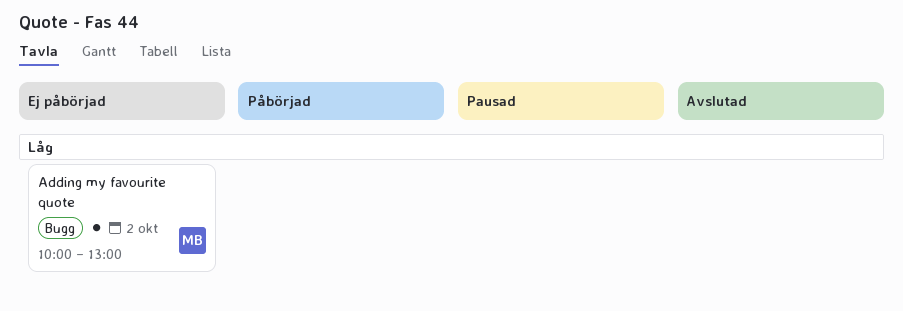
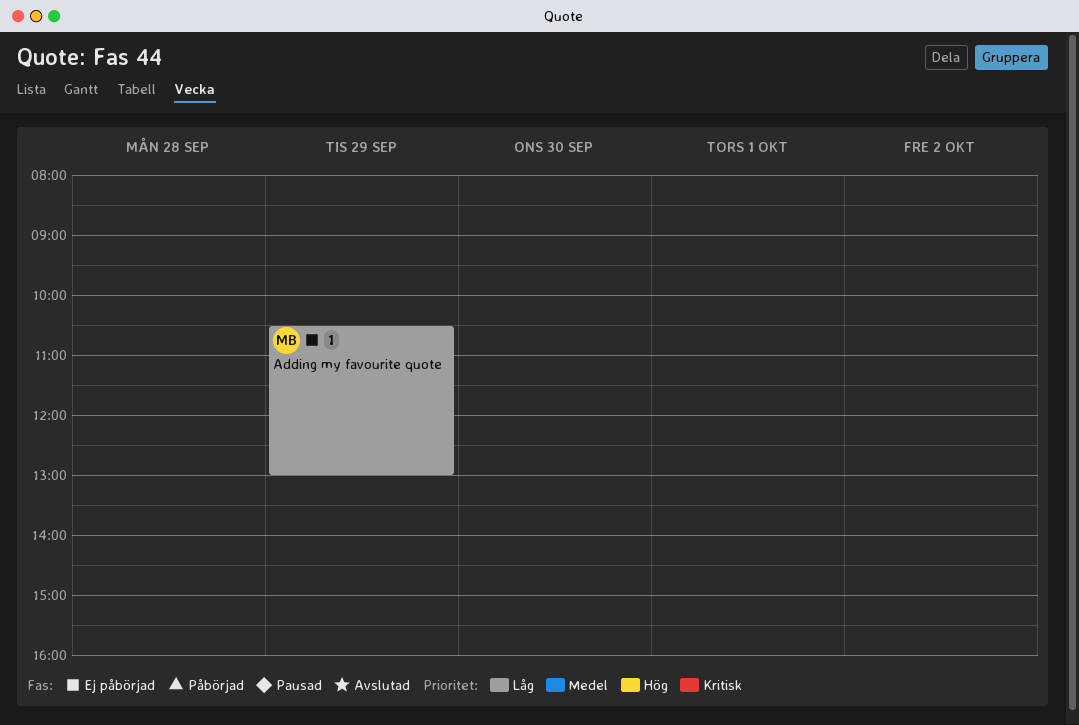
Adding my favourite quote, day: Oct 2 -> Sep 29
Adding my favourite quote, begins: 10:00 -> 10:30

